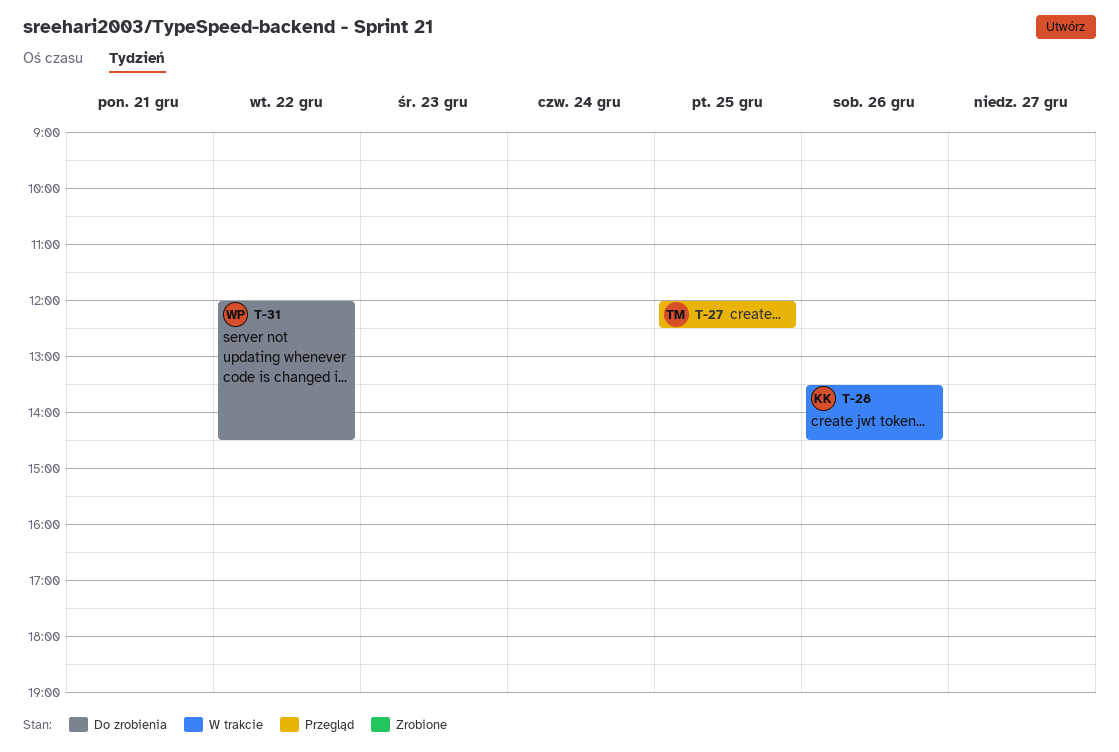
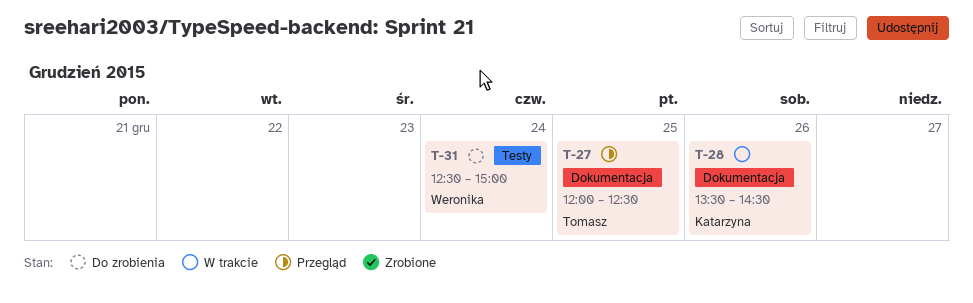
T-31, day: Dec 22 -> Dec 24
T-31, begins: 12:00 -> 12:30
T-31, ends: 14:30 -> 15:00

